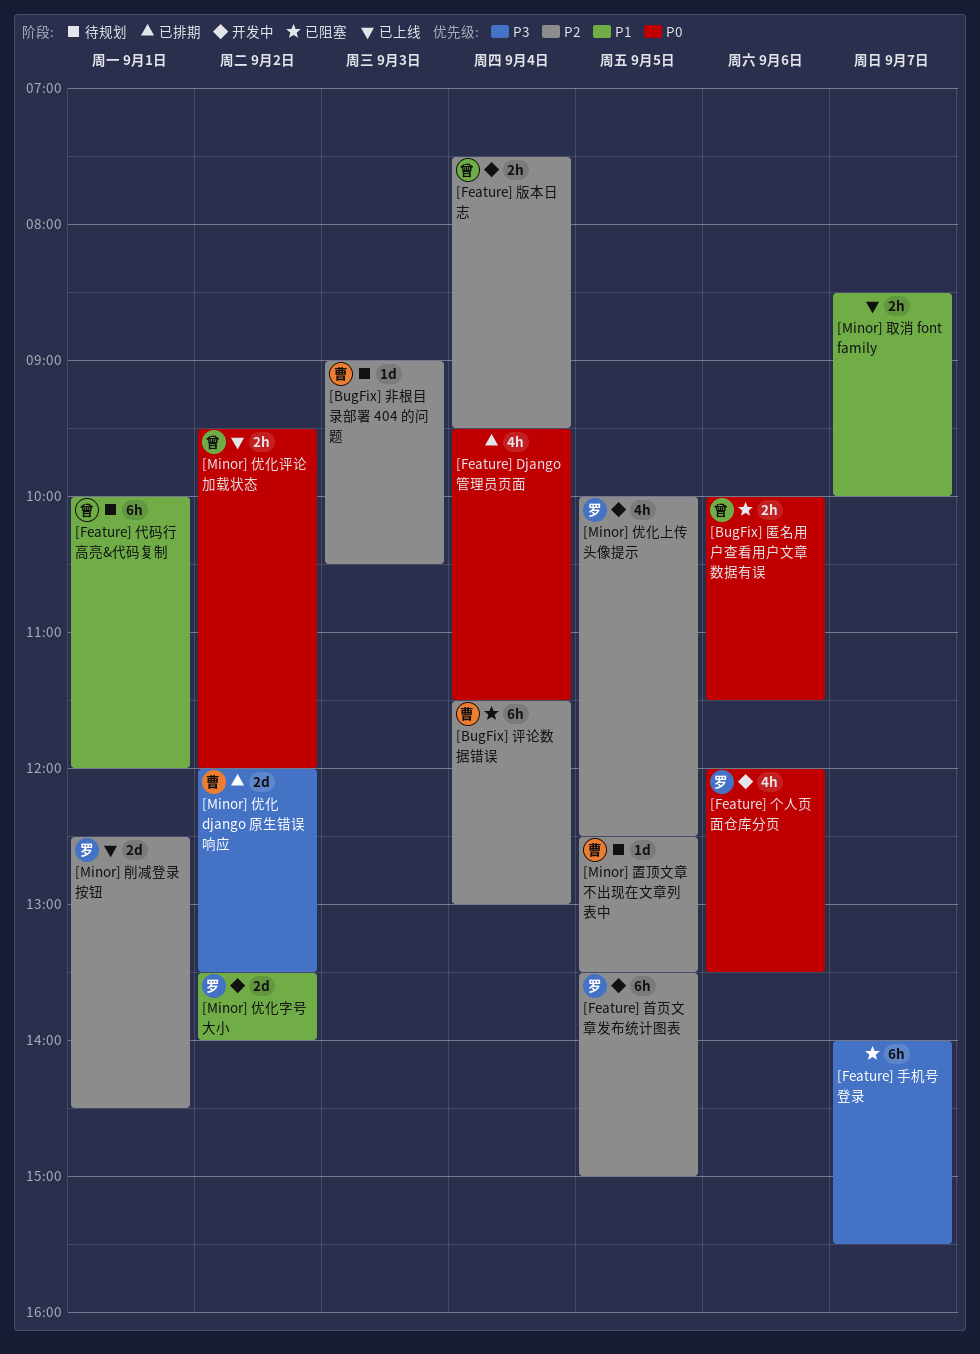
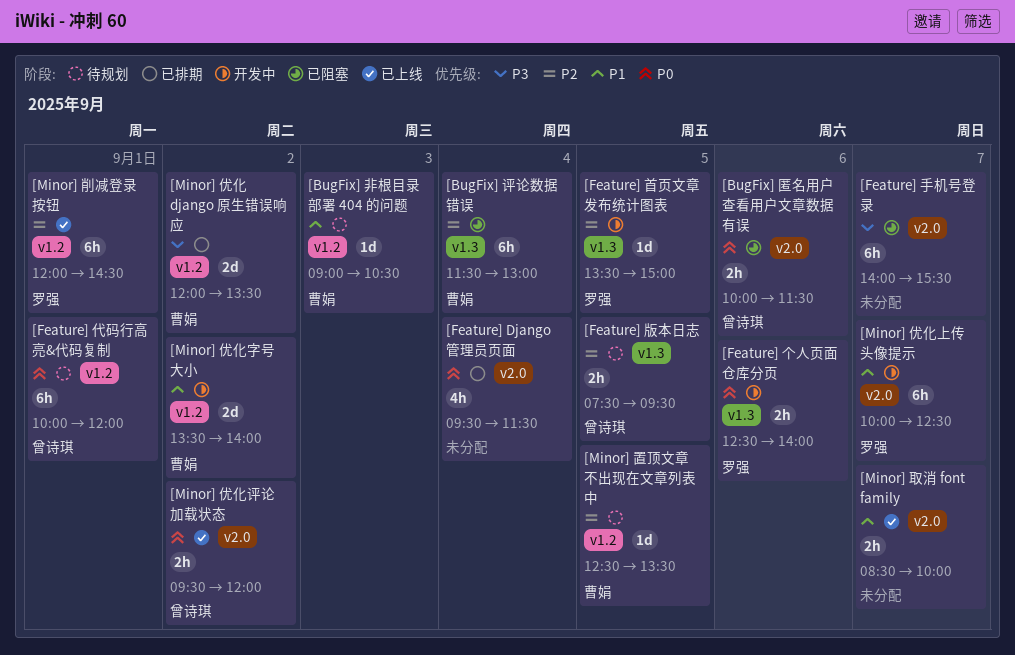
[BugFix] 非根目录部署 404 的问题, priority: P2 -> P1
[Feature] 个人页面仓库分页, estimate: 4h -> 2h
[Feature] 个人页面仓库分页, begins: 12:00 -> 12:30
[Feature] 个人页面仓库分页, ends: 13:30 -> 14:00
[Feature] 代码行高亮&代码复制, priority: P1 -> P0
[Feature] 版本日志, status: 开发中 -> 待规划
[Feature] 版本日志, day: Sep 4 -> Sep 5
[Feature] 首页文章发布统计图表, estimate: 6h -> 1d
[Minor] 优化上传头像提示, priority: P2 -> P1
[Minor] 优化上传头像提示, estimate: 4h -> 6h
[Minor] 优化上传头像提示, day: Sep 5 -> Sep 7
[Minor] 优化字号大小, owner: 罗强 -> 曹娟
[Minor] 削减登录按钮, estimate: 2d -> 6h
[Minor] 削减登录按钮, begins: 12:30 -> 12:00

